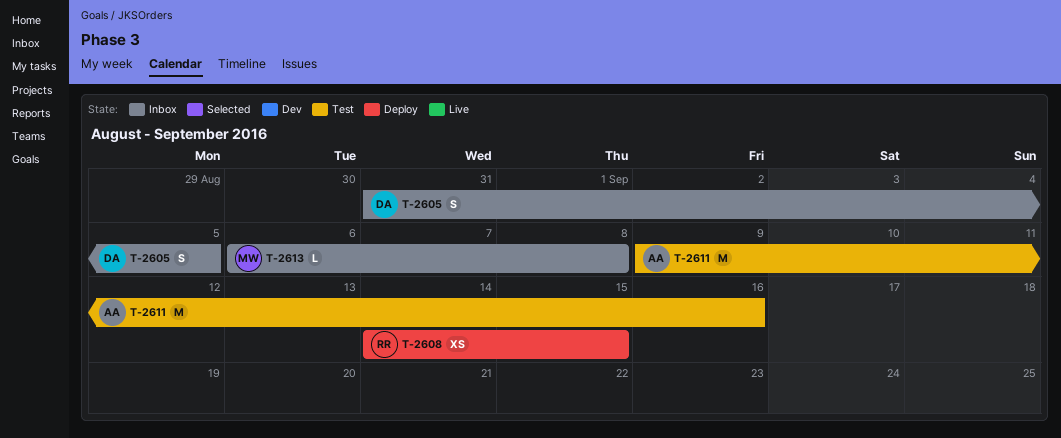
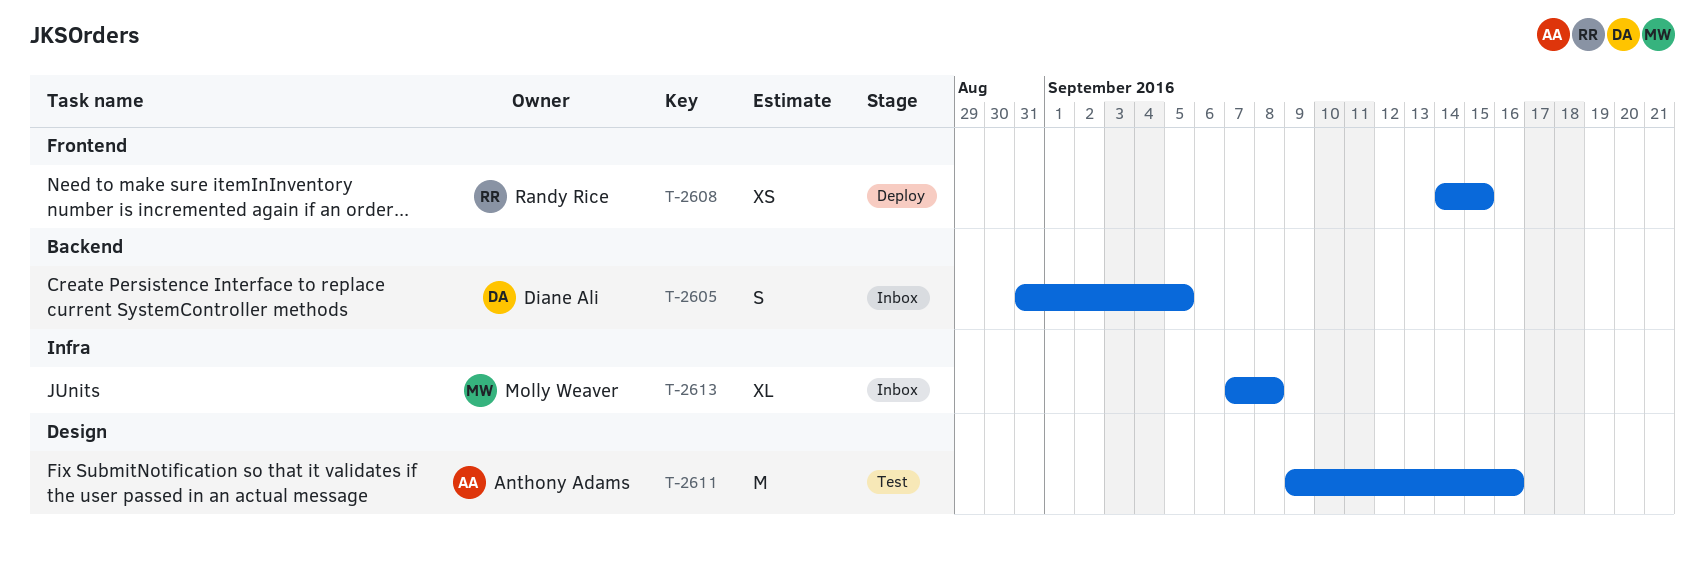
T-2613, estimate: L -> XL
T-2613, start: Sep 6 -> Sep 7

